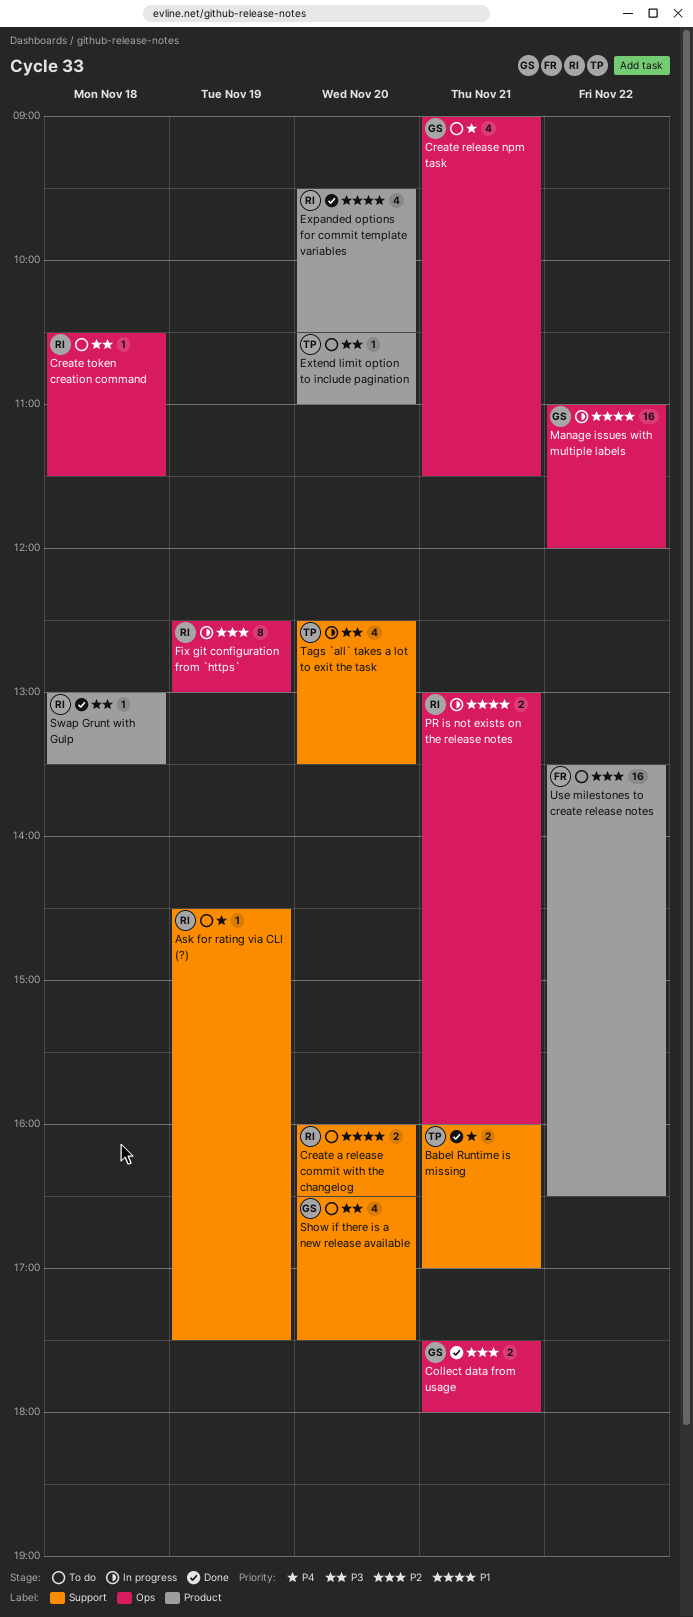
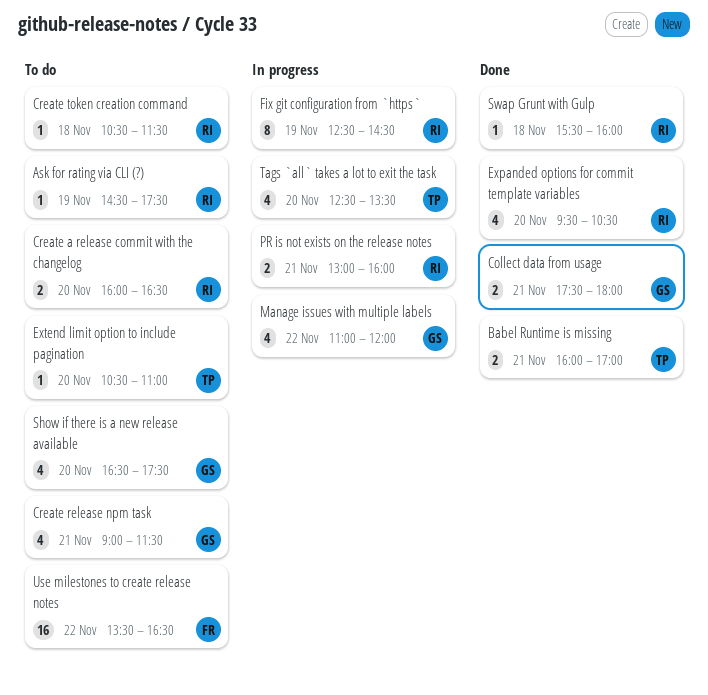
Fix git configuration from `https`, ends: 13:00 -> 14:30
Manage issues with multiple labels, estimate: 16 -> 4
Swap Grunt with Gulp, begins: 13:00 -> 15:30
Swap Grunt with Gulp, ends: 13:30 -> 16:00

